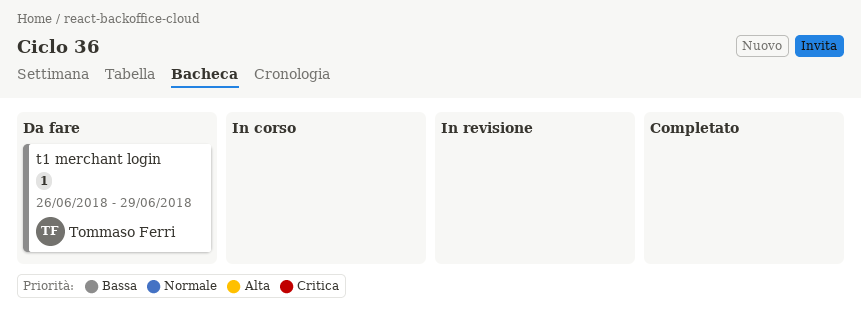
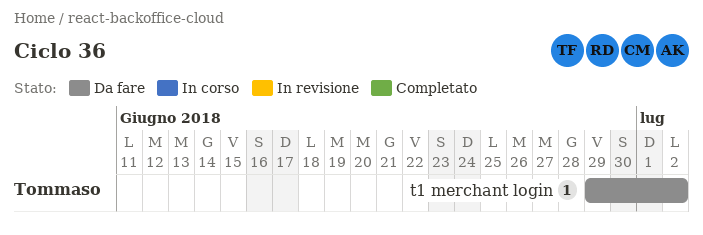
t1 merchant login, start: Jun 26 -> Jun 29
t1 merchant login, due: Jun 29 -> Jul 2

